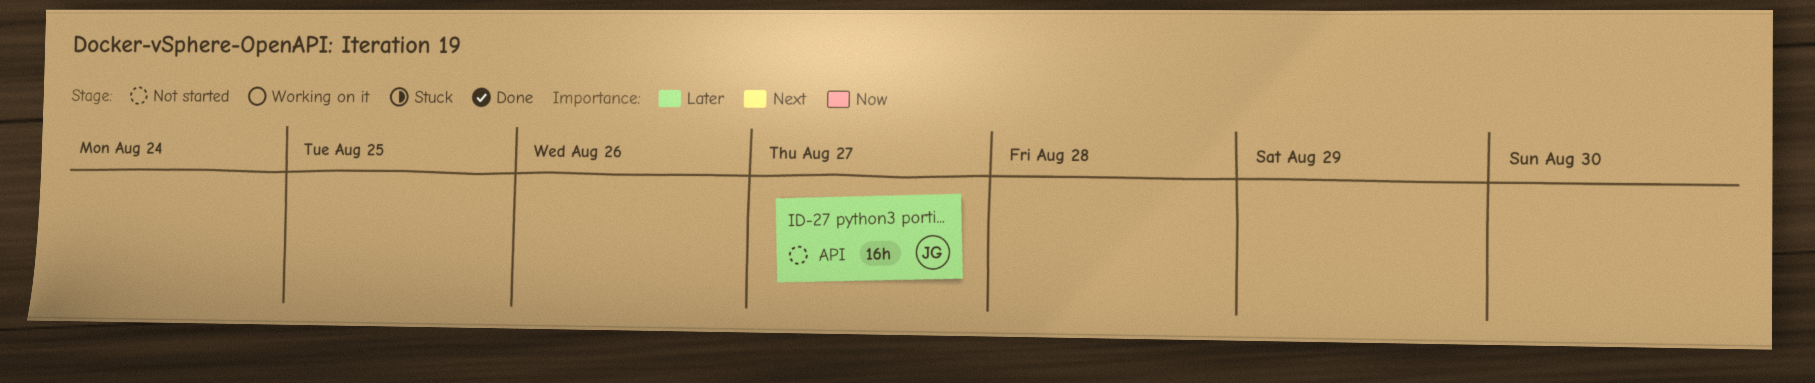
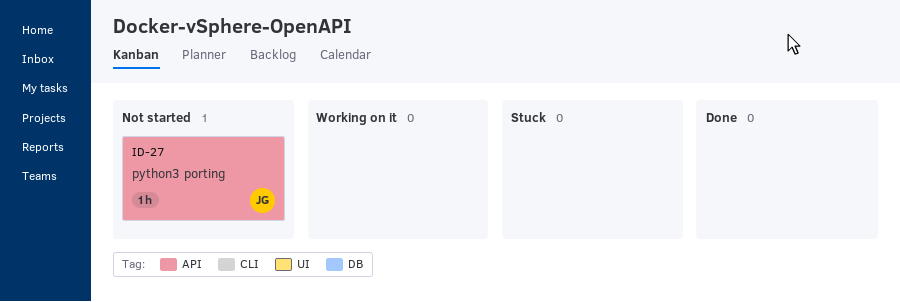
ID-27, estimate: 16h -> 1h

